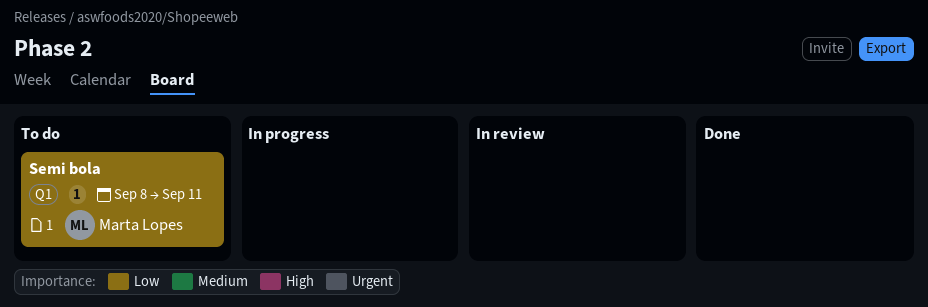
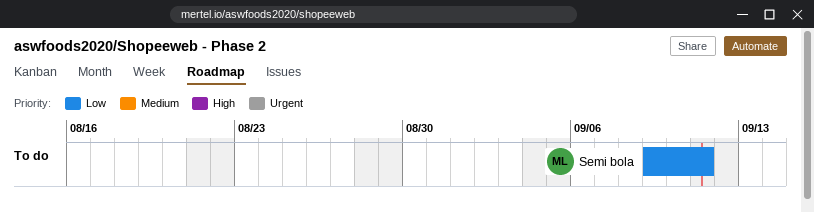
Semi bola, start: Sep 8 -> Sep 9

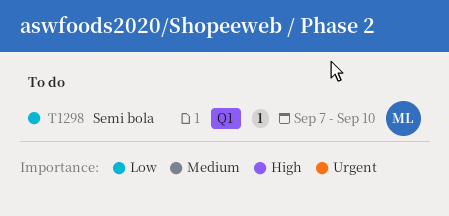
Semi bola, start: Sep 9 -> Sep 7
Semi bola, due: Sep 11 -> Sep 10

